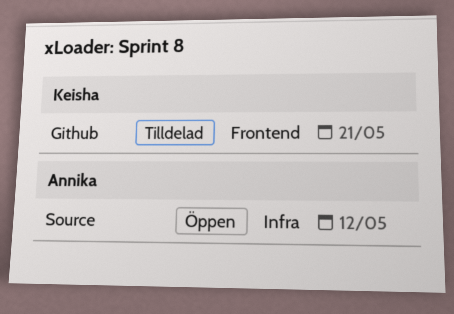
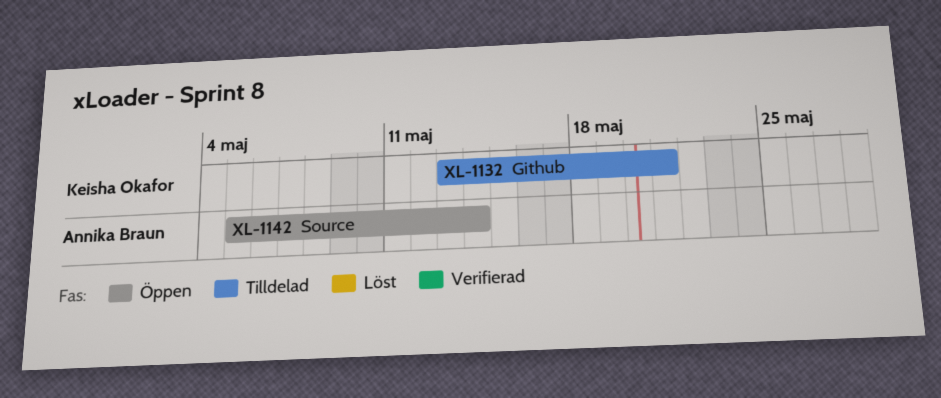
Source, due: May 12 -> May 14

